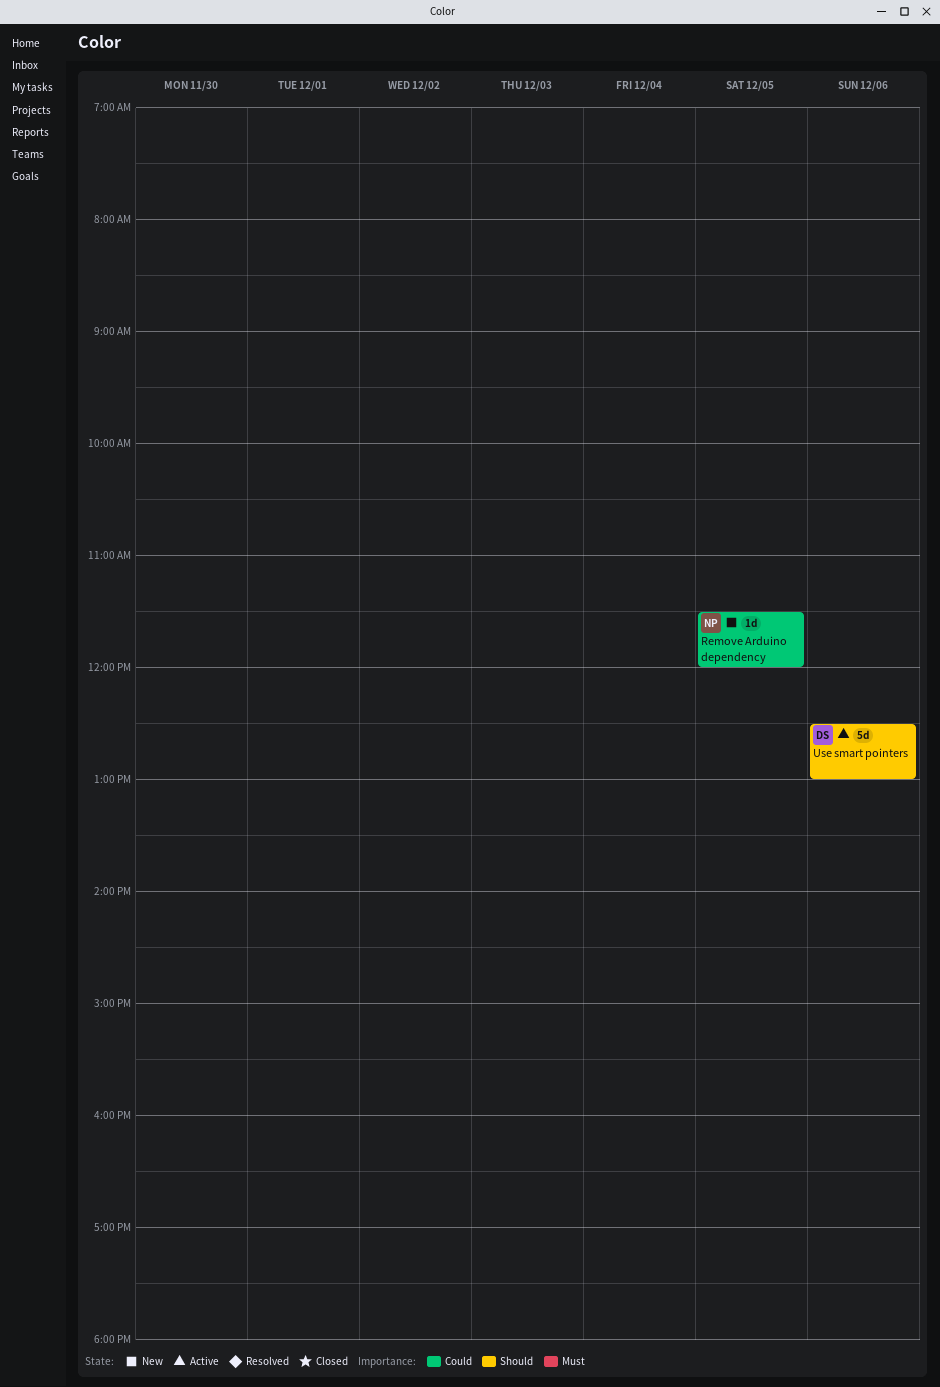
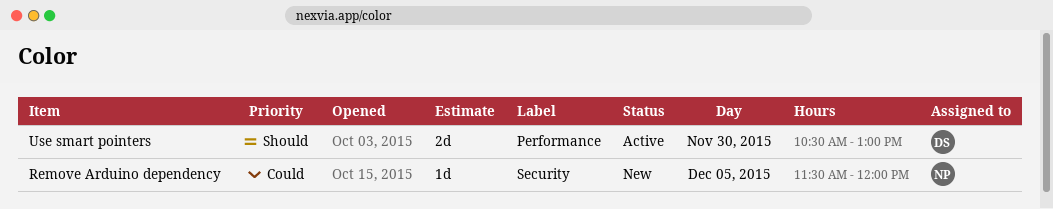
Use smart pointers, estimate: 5d -> 2d
Use smart pointers, day: Dec 6 -> Nov 30
Use smart pointers, begins: 12:30 -> 10:30

